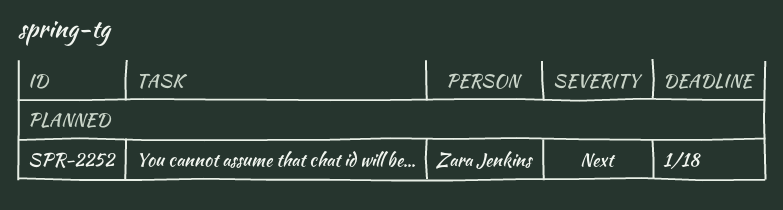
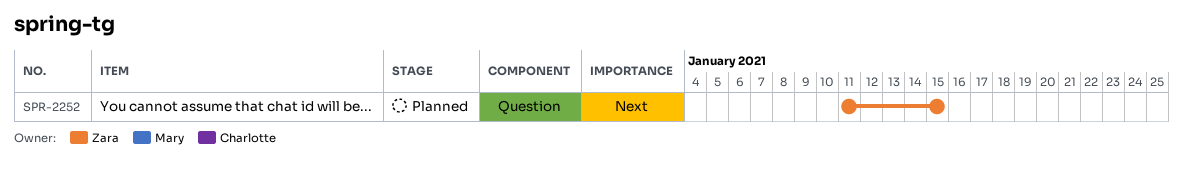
SPR-2252, due: Jan 18 -> Jan 15

